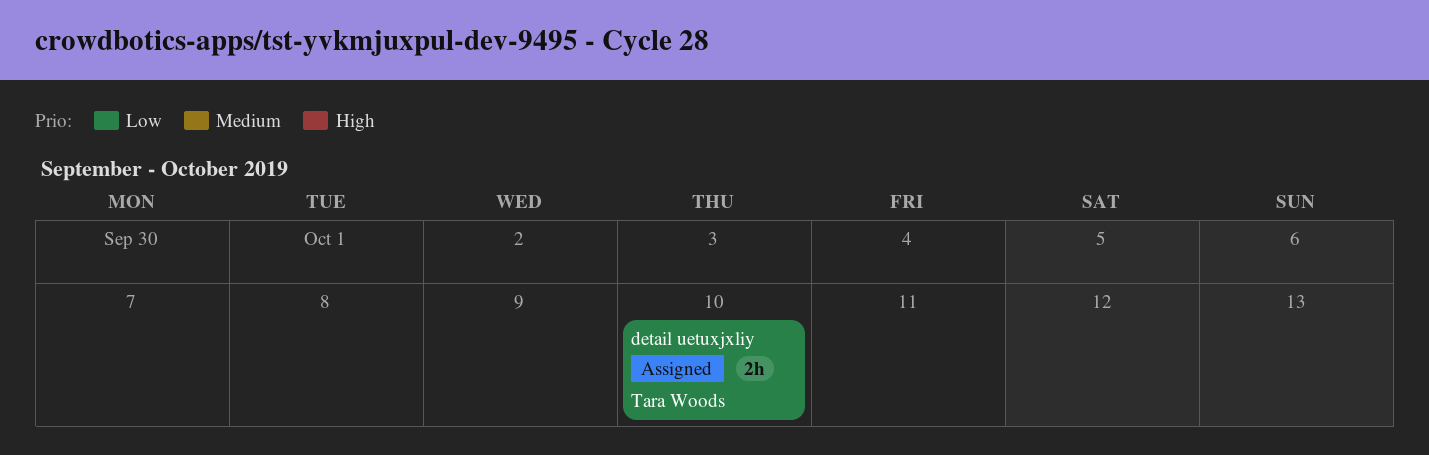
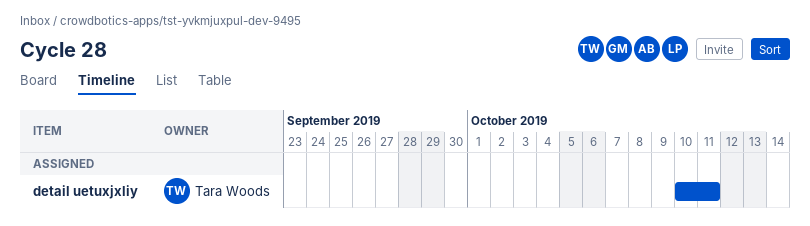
detail uetuxjxliy, due: Oct 10 -> Oct 11

